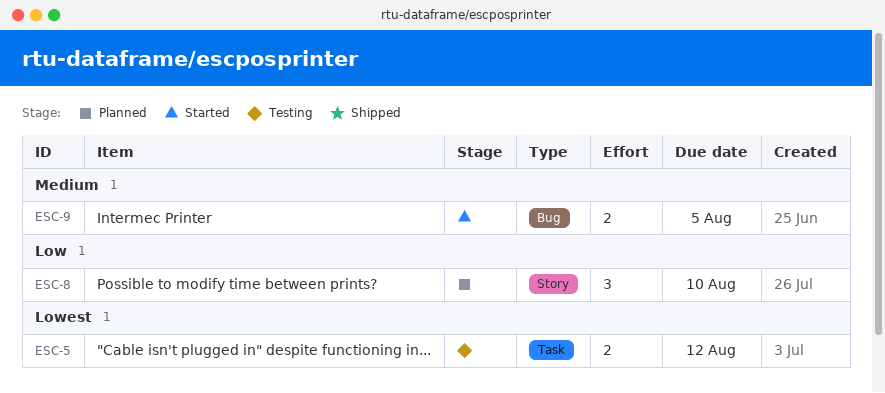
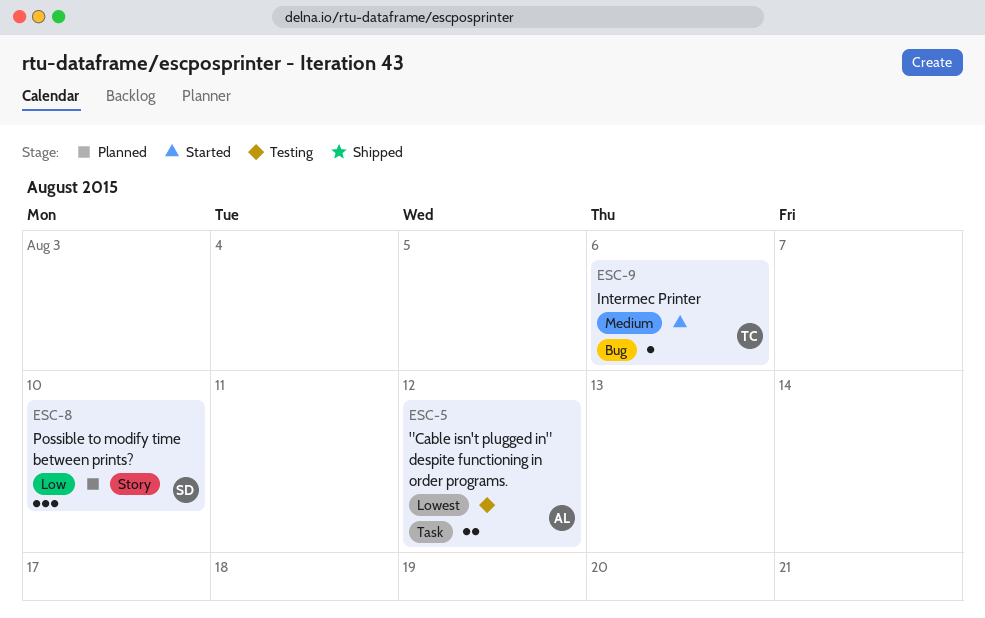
ESC-9, estimate: 2 -> 1
ESC-9, due: Aug 5 -> Aug 6

